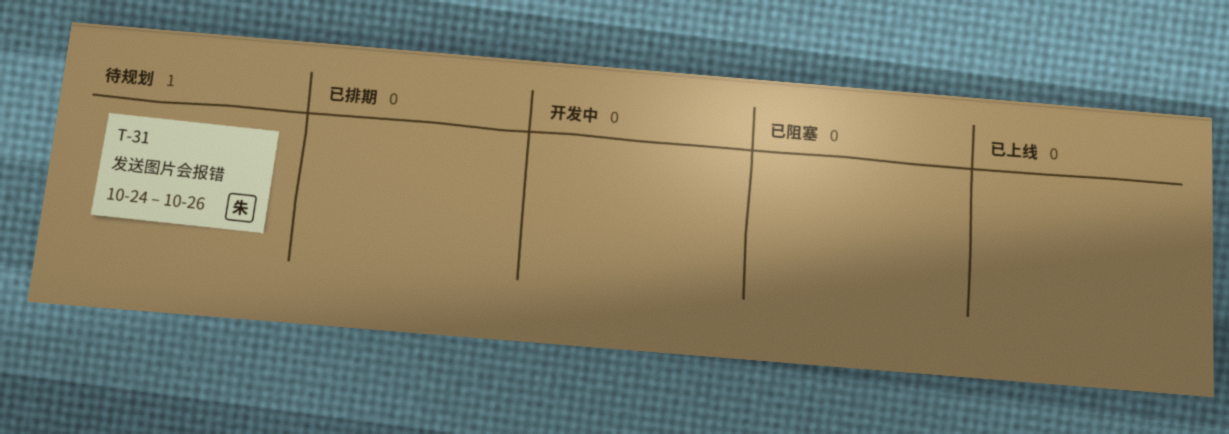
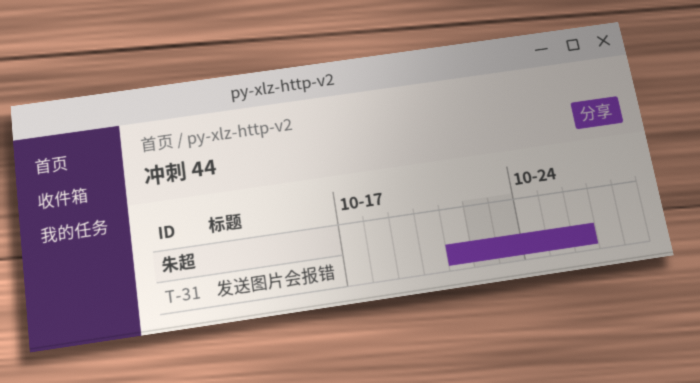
T-31, start: Oct 24 -> Oct 21

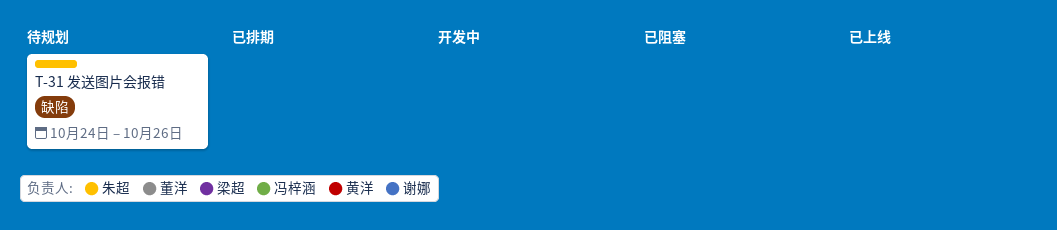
T-31, start: Oct 21 -> Oct 24

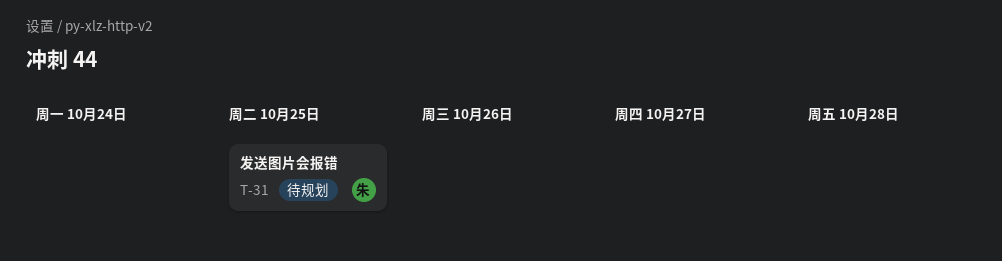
T-31, due: Oct 26 -> Oct 25

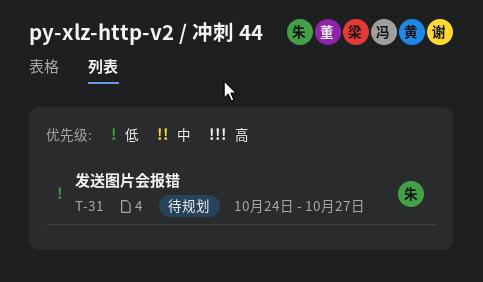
T-31, due: Oct 25 -> Oct 27

